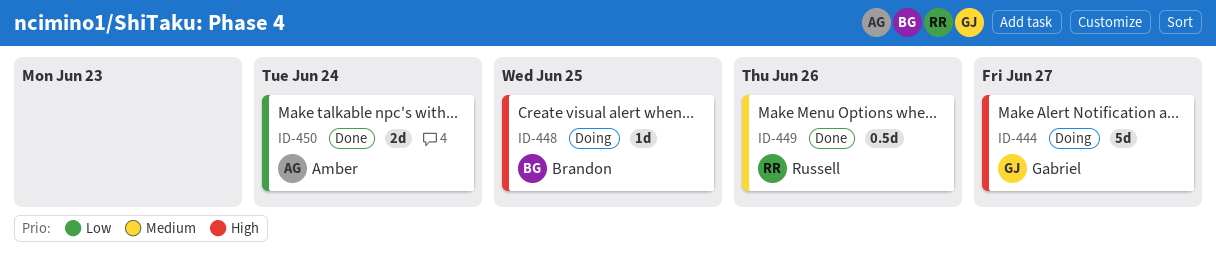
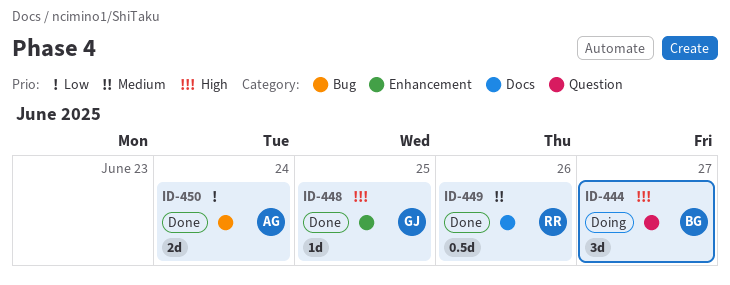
ID-444, owner: Gabriel -> Brandon
ID-444, estimate: 5d -> 3d
ID-448, status: Doing -> Done
ID-448, owner: Brandon -> Gabriel

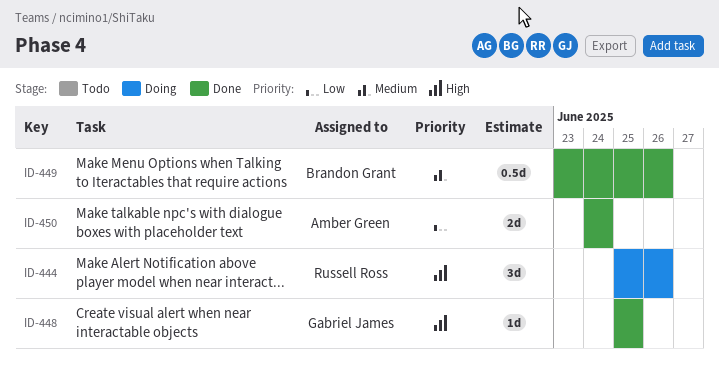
ID-444, owner: Brandon Grant -> Russell Ross
ID-444, due: Jun 27 -> Jun 26
ID-449, owner: Russell Ross -> Brandon Grant

